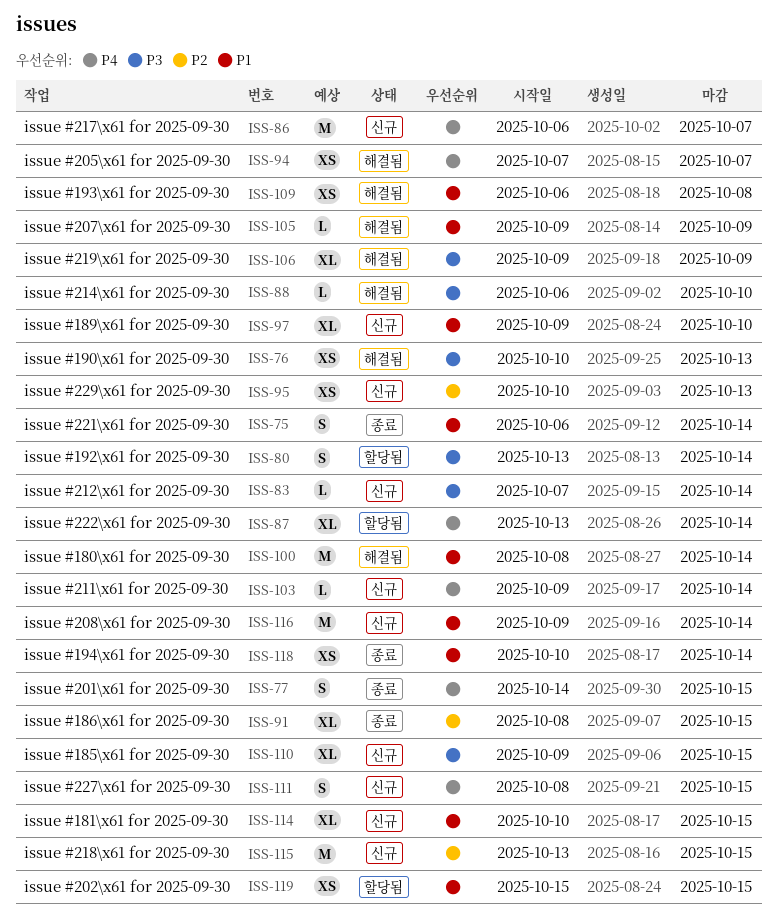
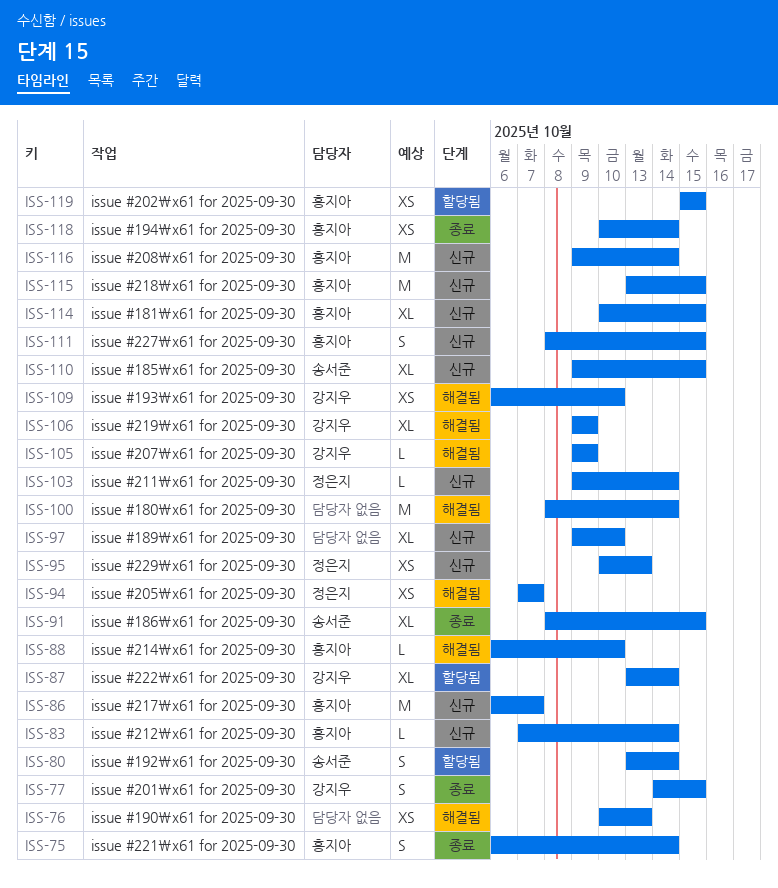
ISS-109, due: Oct 8 -> Oct 10

